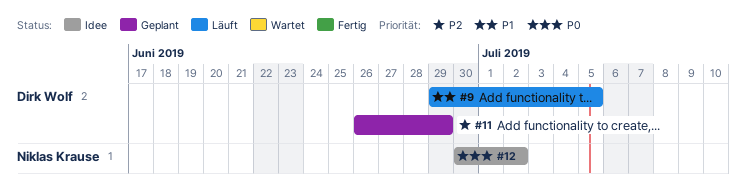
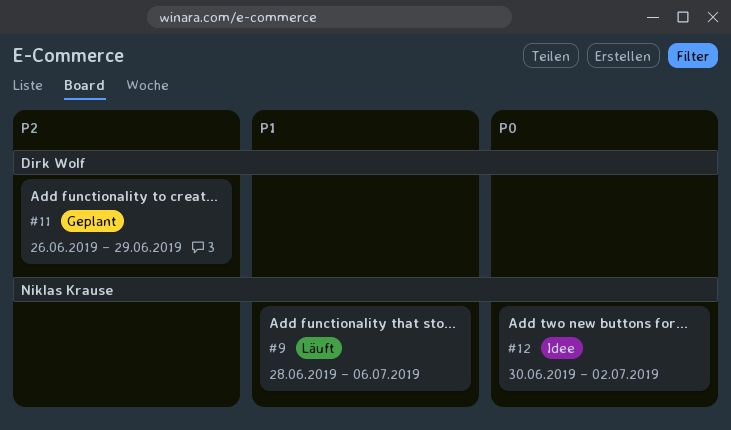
#9, owner: Dirk Wolf -> Niklas Krause
#9, start: Jun 29 -> Jun 28
#9, due: Jul 5 -> Jul 6

